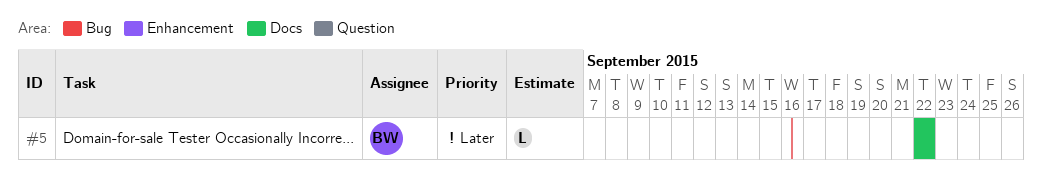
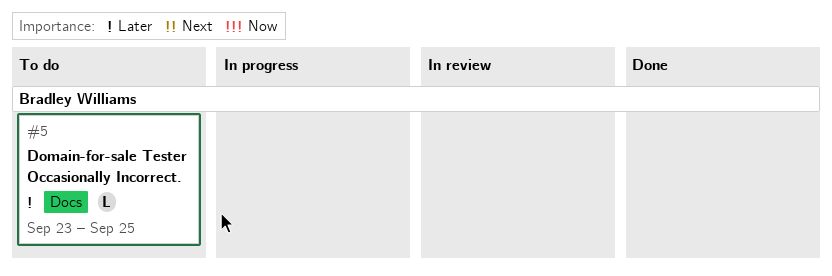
#5, start: Sep 22 -> Sep 23
#5, due: Sep 22 -> Sep 25

